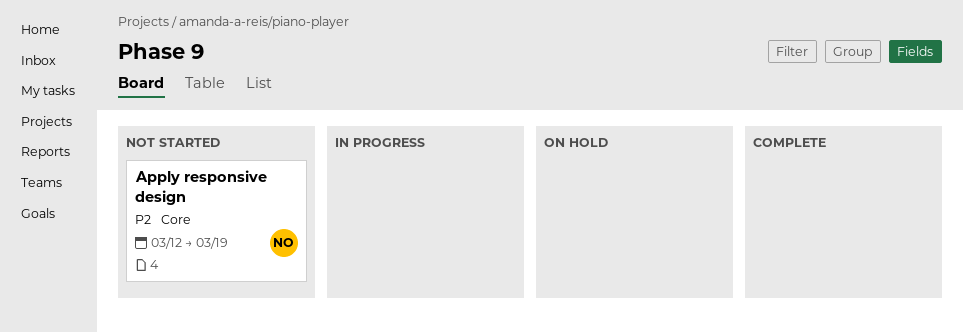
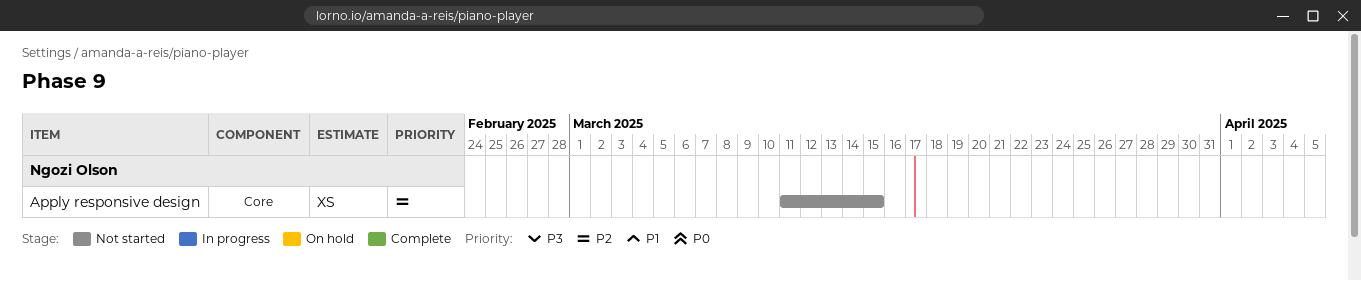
Apply responsive design, start: Mar 12 -> Mar 11
Apply responsive design, due: Mar 19 -> Mar 15

